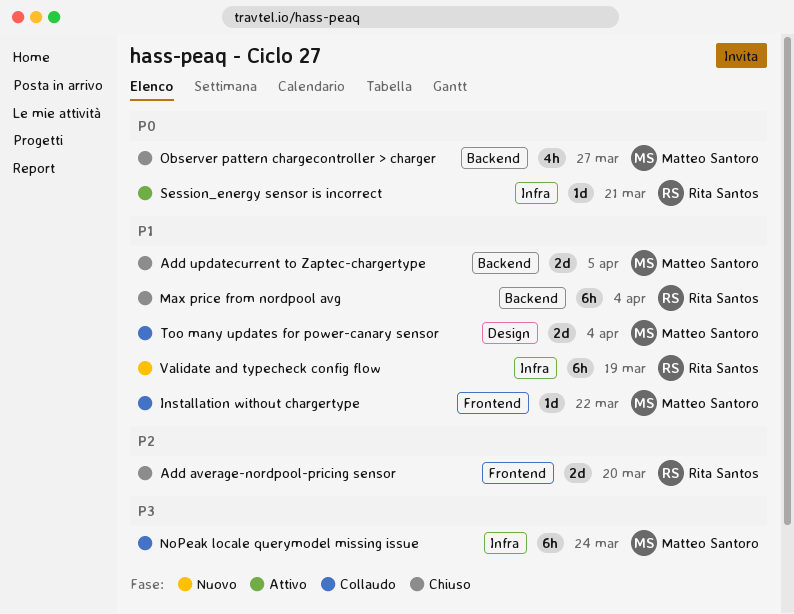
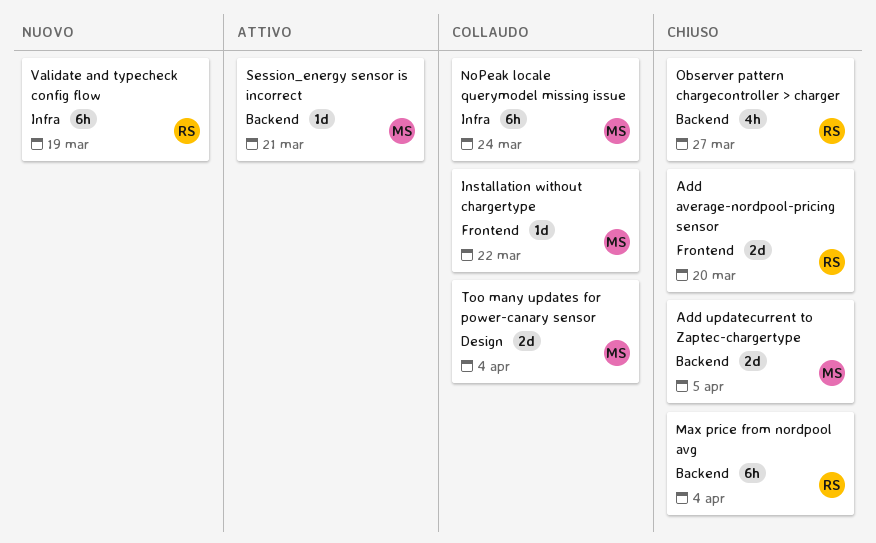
Observer pattern chargecontroller > charger, owner: Matteo Santoro -> Rita Santos
Session_energy sensor is incorrect, owner: Rita Santos -> Matteo Santoro
Session_energy sensor is incorrect, label: Infra -> Backend

